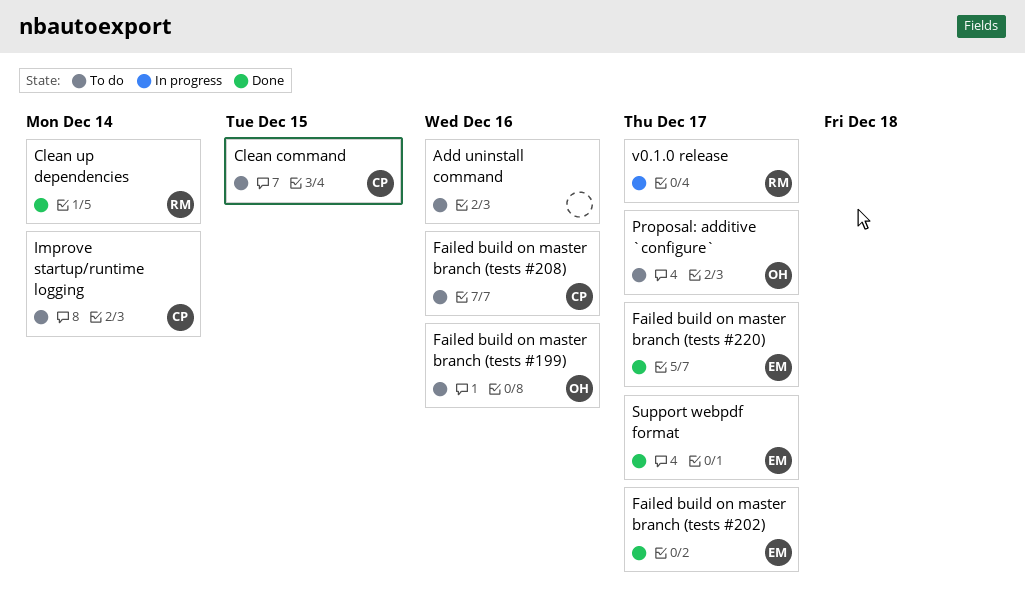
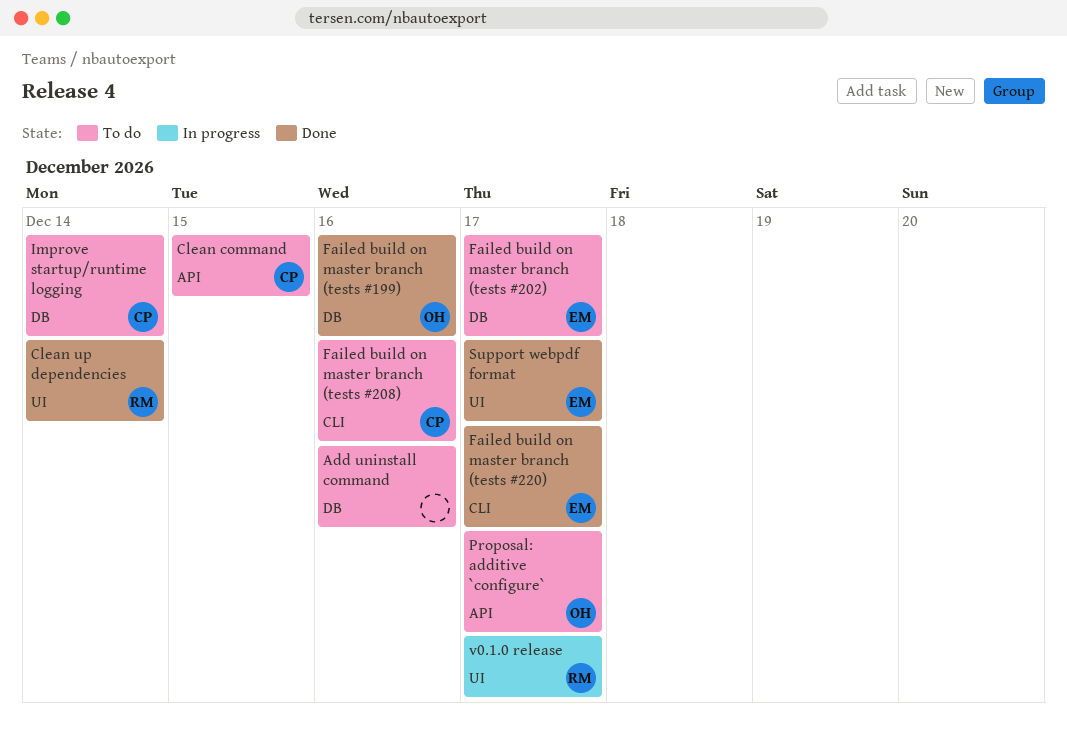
Failed build on master branch (tests #199), status: To do -> Done
Failed build on master branch (tests #202), status: Done -> To do

